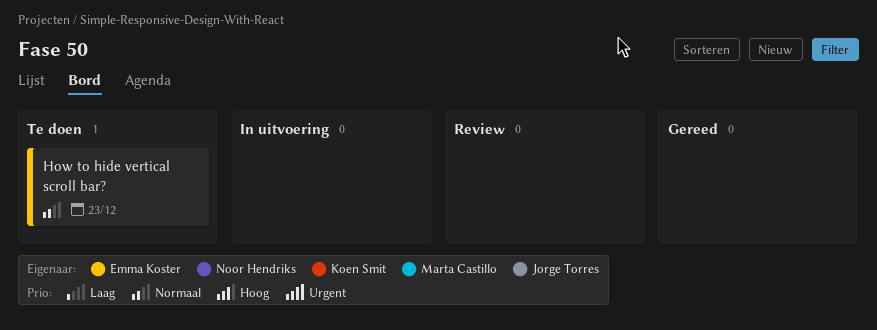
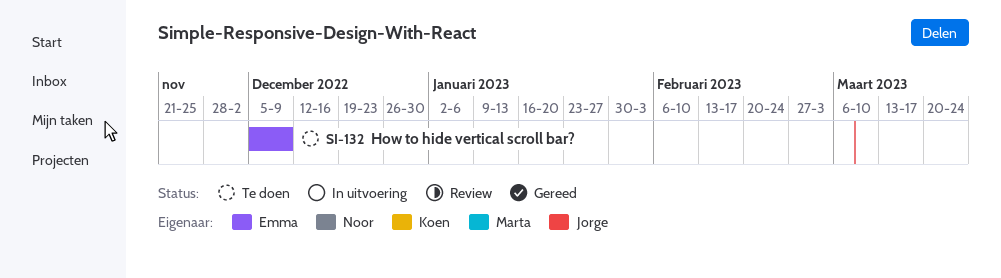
How to hide vertical scroll bar?, due: Dec 23 -> Dec 9

